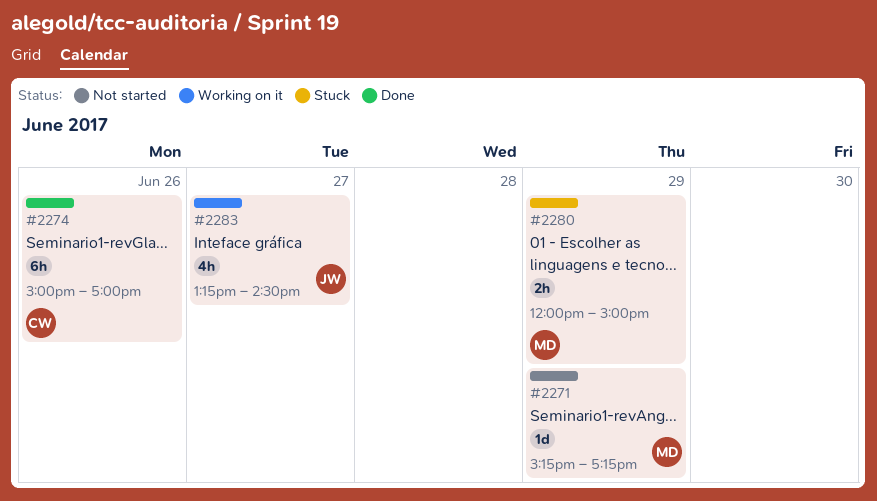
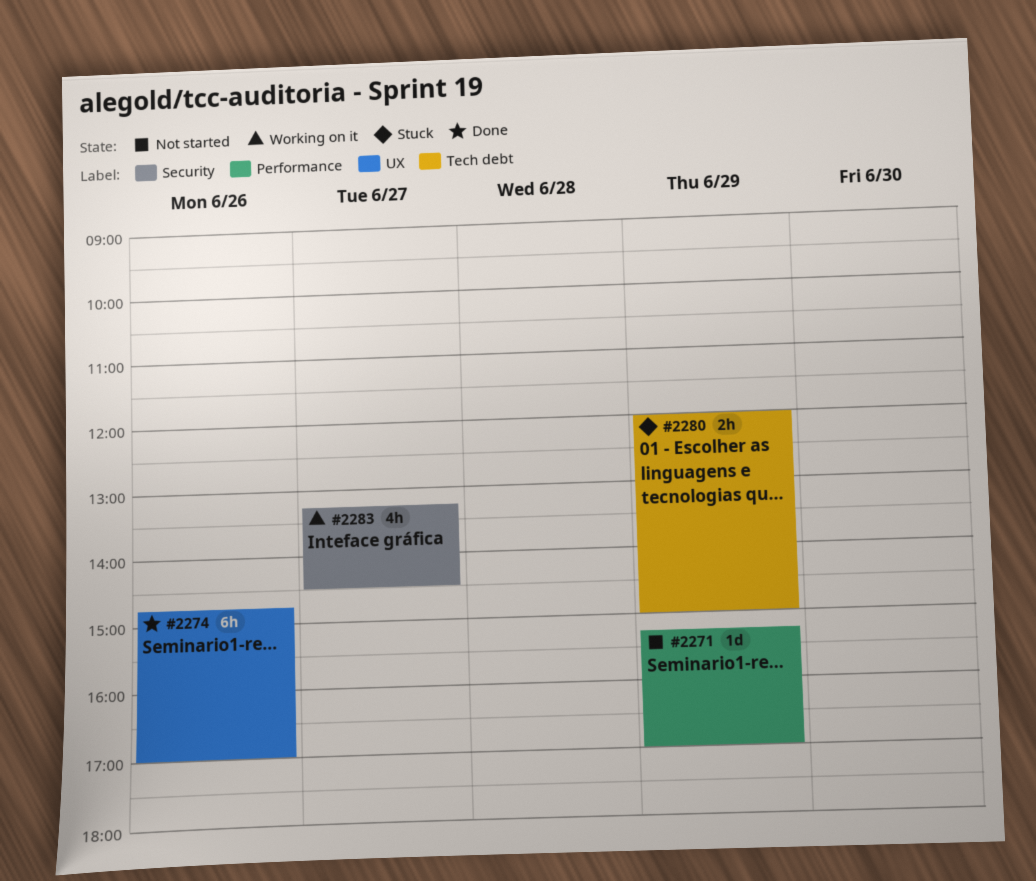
#2271, ends: 17:15 -> 17:00
#2274, begins: 15:00 -> 14:45

